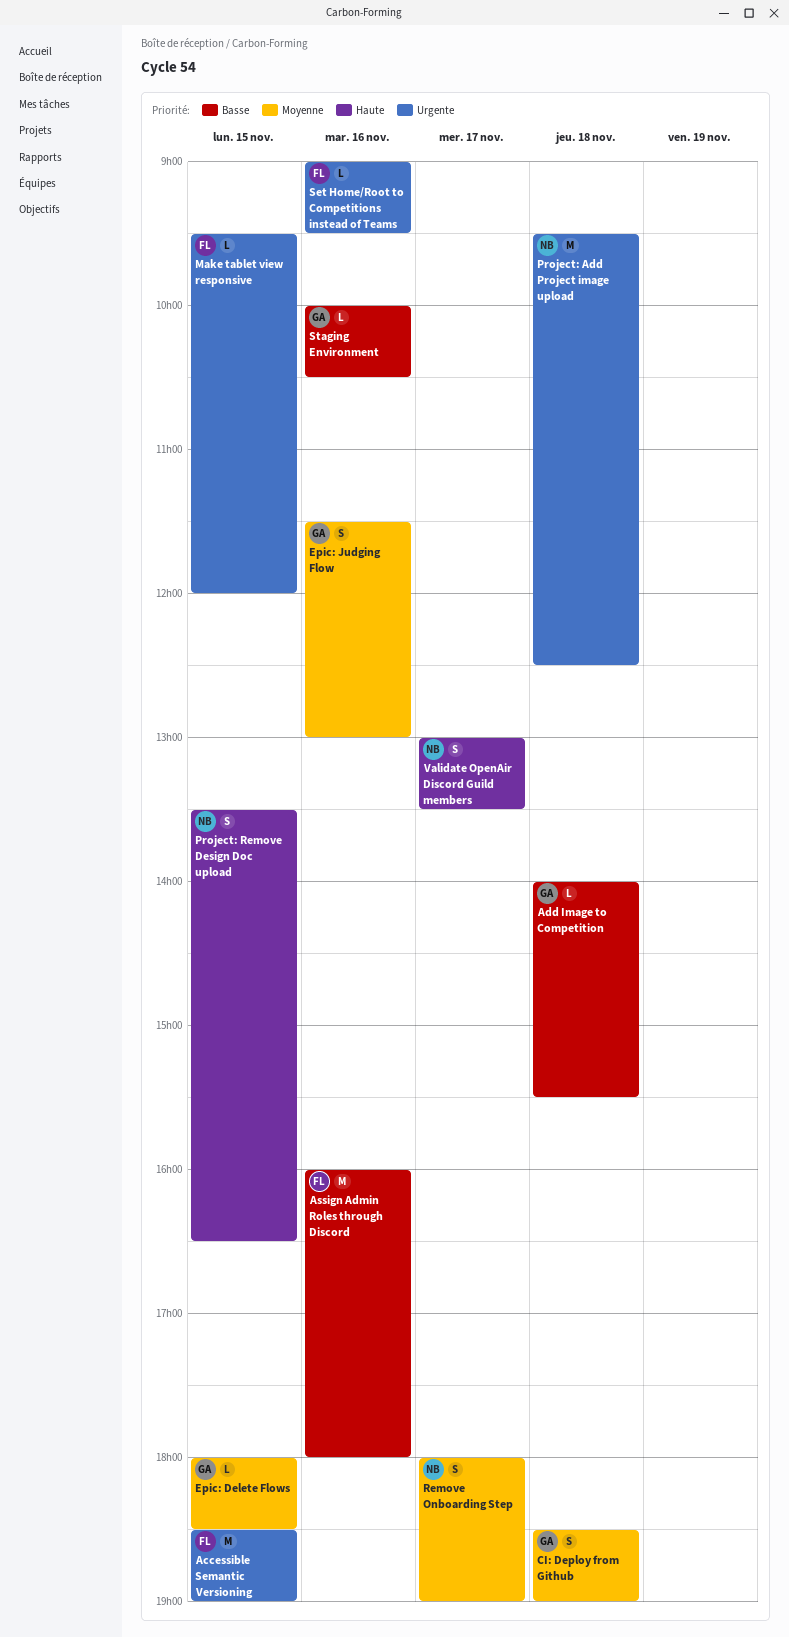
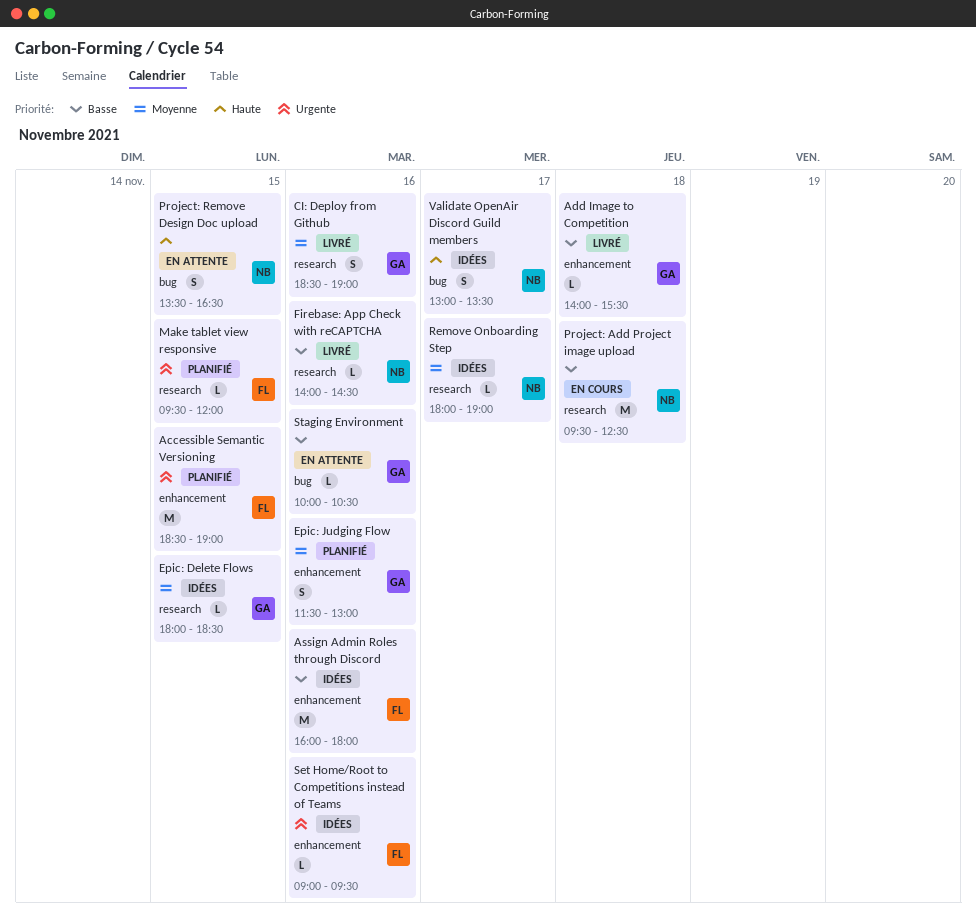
CI: Deploy from Github, day: Nov 18 -> Nov 16
Firebase: App Check with reCAPTCHA: none -> present
Project: Add Project image upload, priority: Urgente -> Basse
Remove Onboarding Step, estimate: S -> L

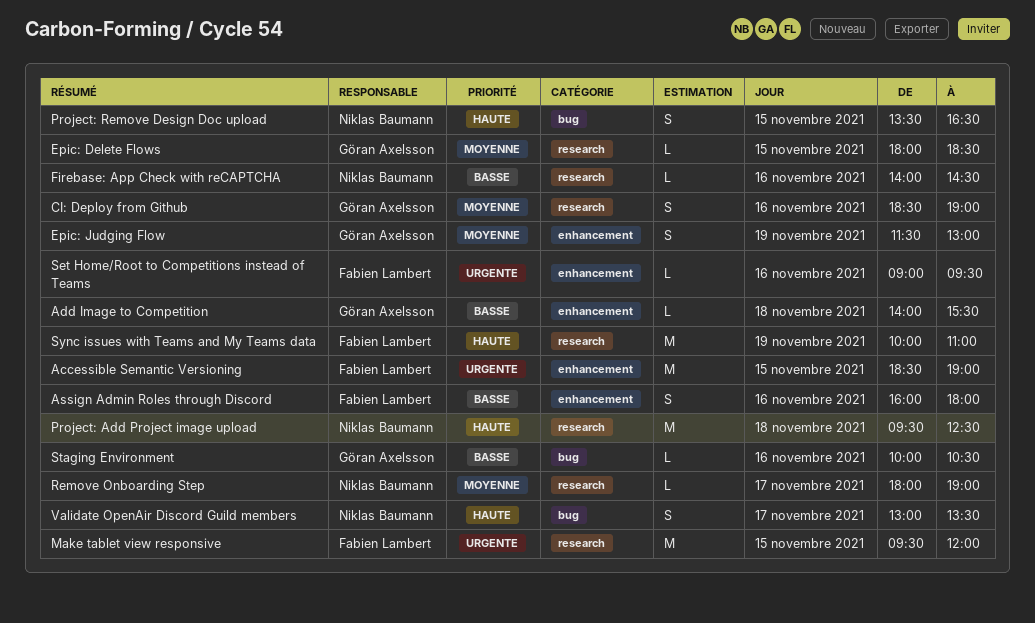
Assign Admin Roles through Discord, estimate: M -> S
Epic: Judging Flow, day: Nov 16 -> Nov 19
Make tablet view responsive, estimate: L -> M
Project: Add Project image upload, priority: Basse -> Haute
Sync issues with Teams and My Teams data: none -> present

